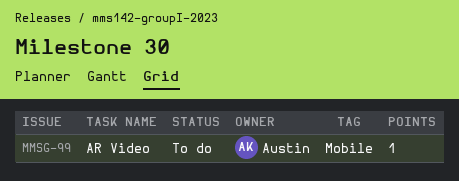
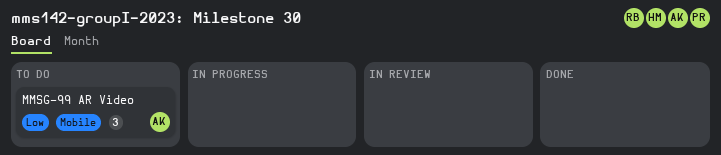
MMSG-99, estimate: 1 -> 3

